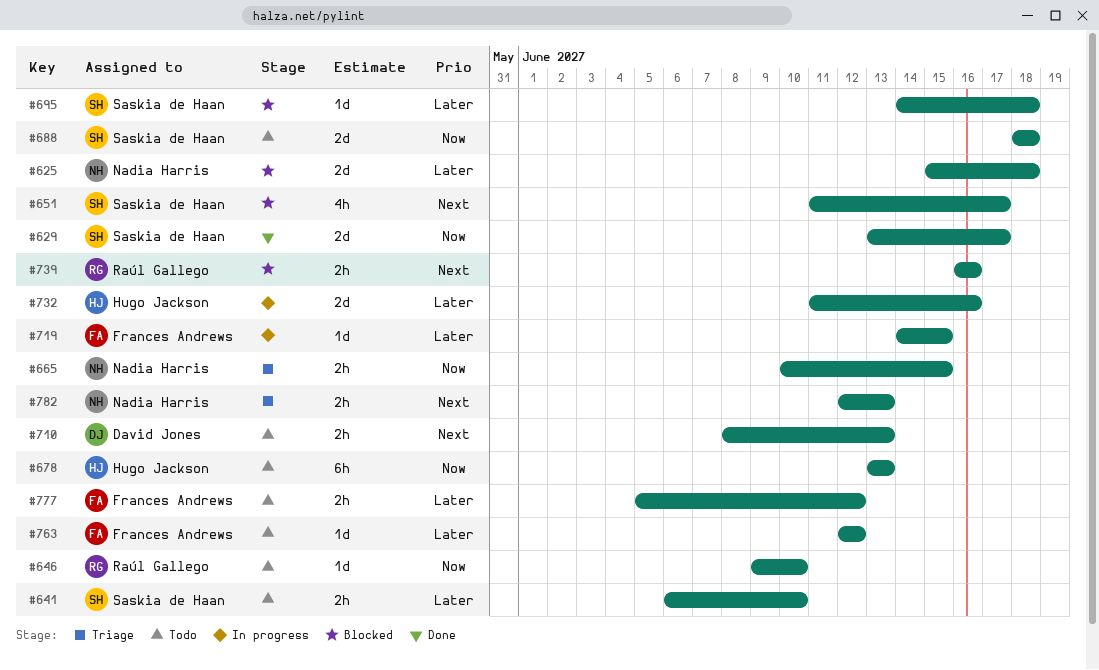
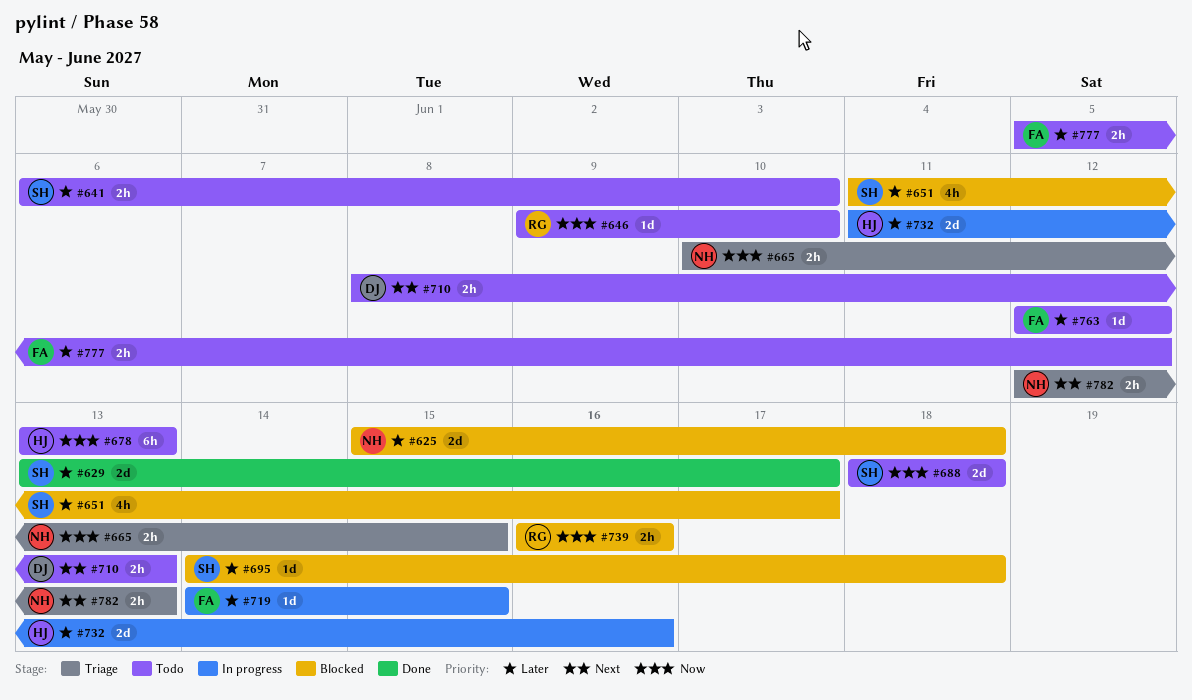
#629, priority: Now -> Later
#651, priority: Next -> Later
#739, priority: Next -> Now

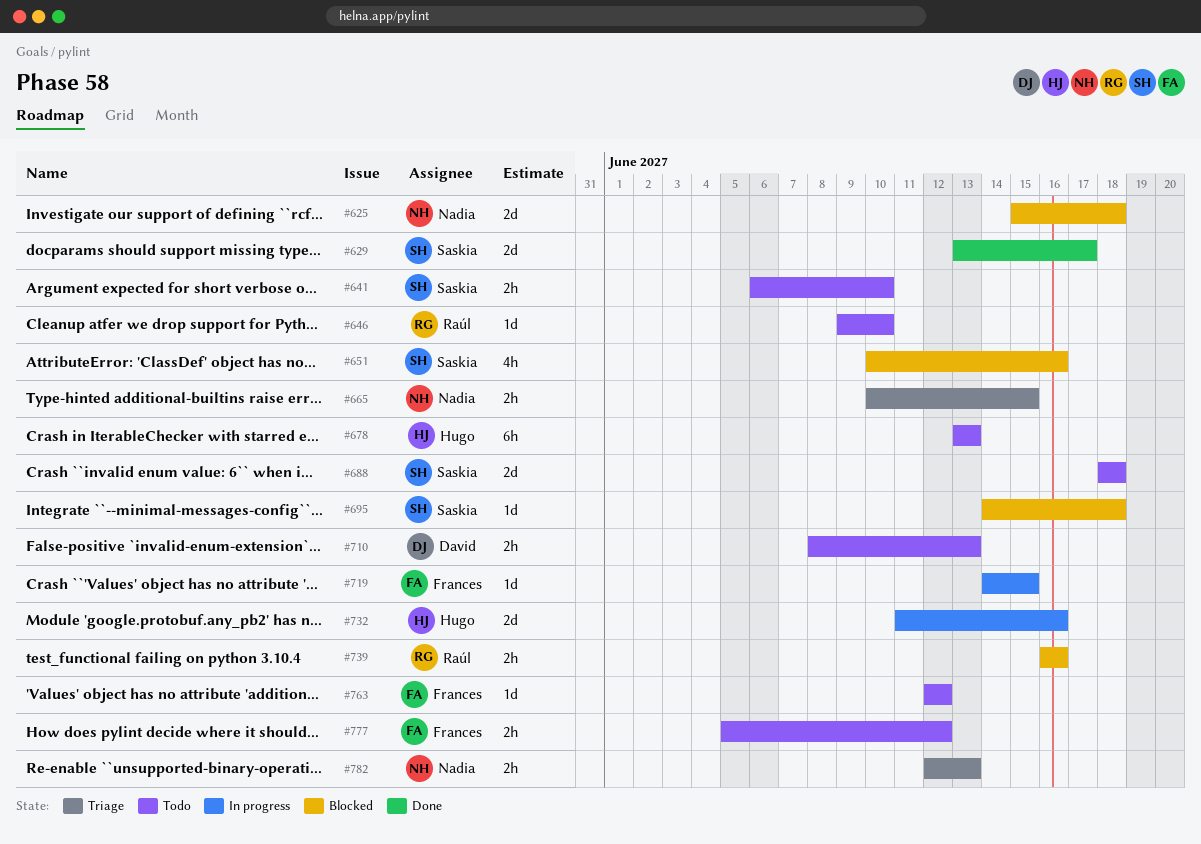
#651, start: Jun 11 -> Jun 10
#651, due: Jun 17 -> Jun 16

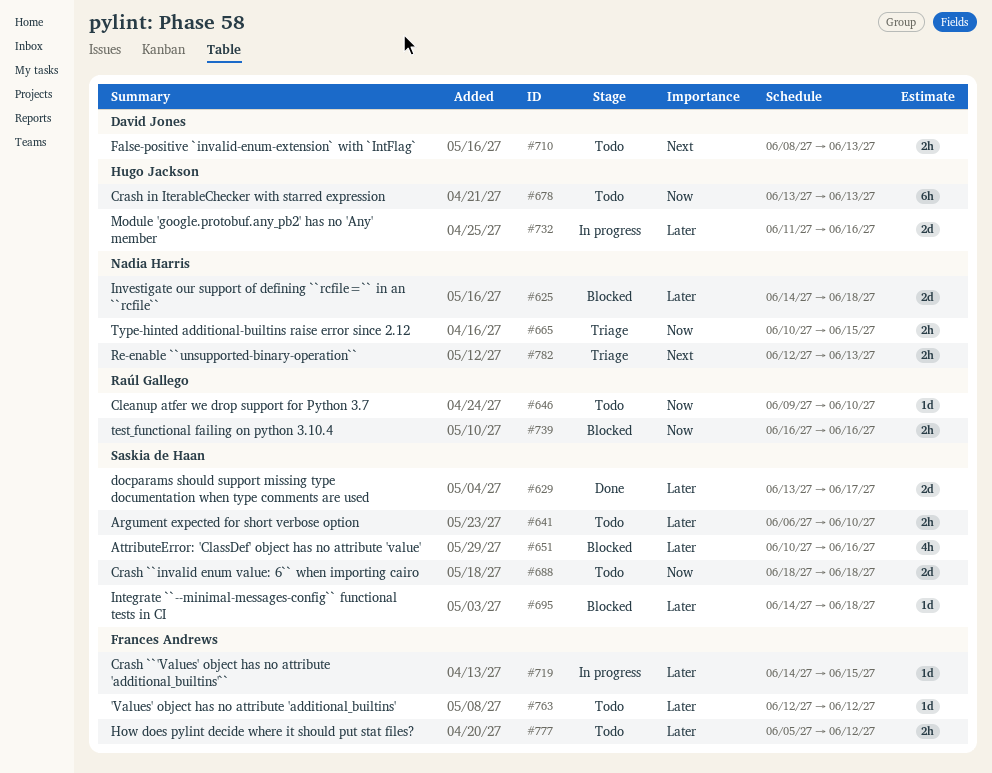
#625, start: Jun 15 -> Jun 14

